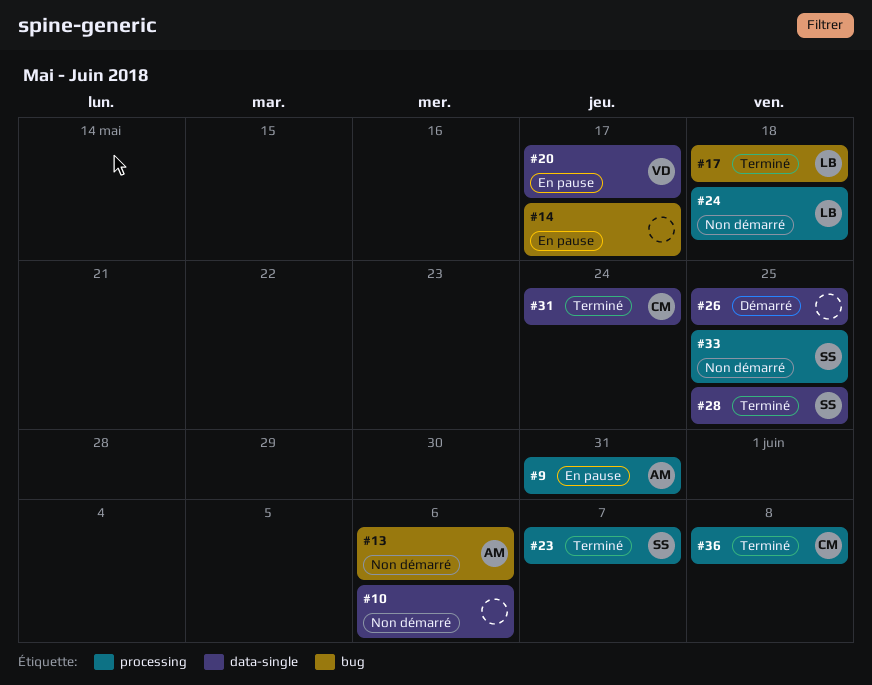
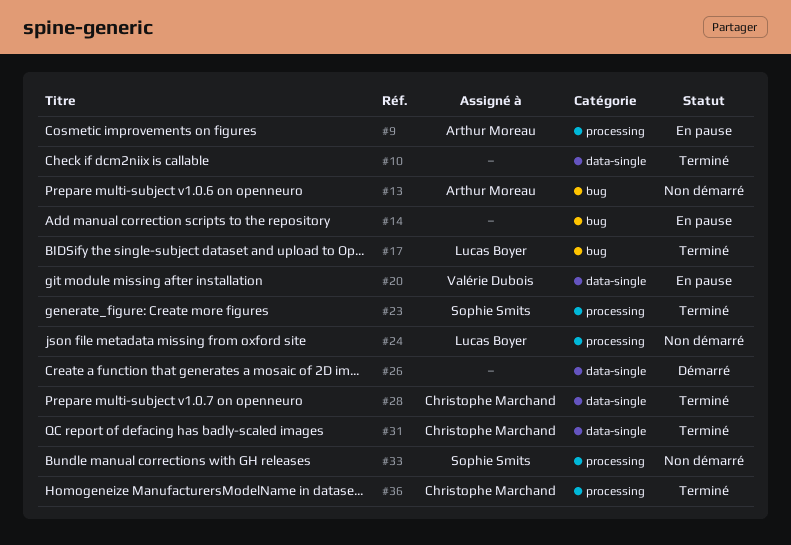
#10, status: Non démarré -> Terminé
#28, owner: Sophie Smits -> Christophe Marchand

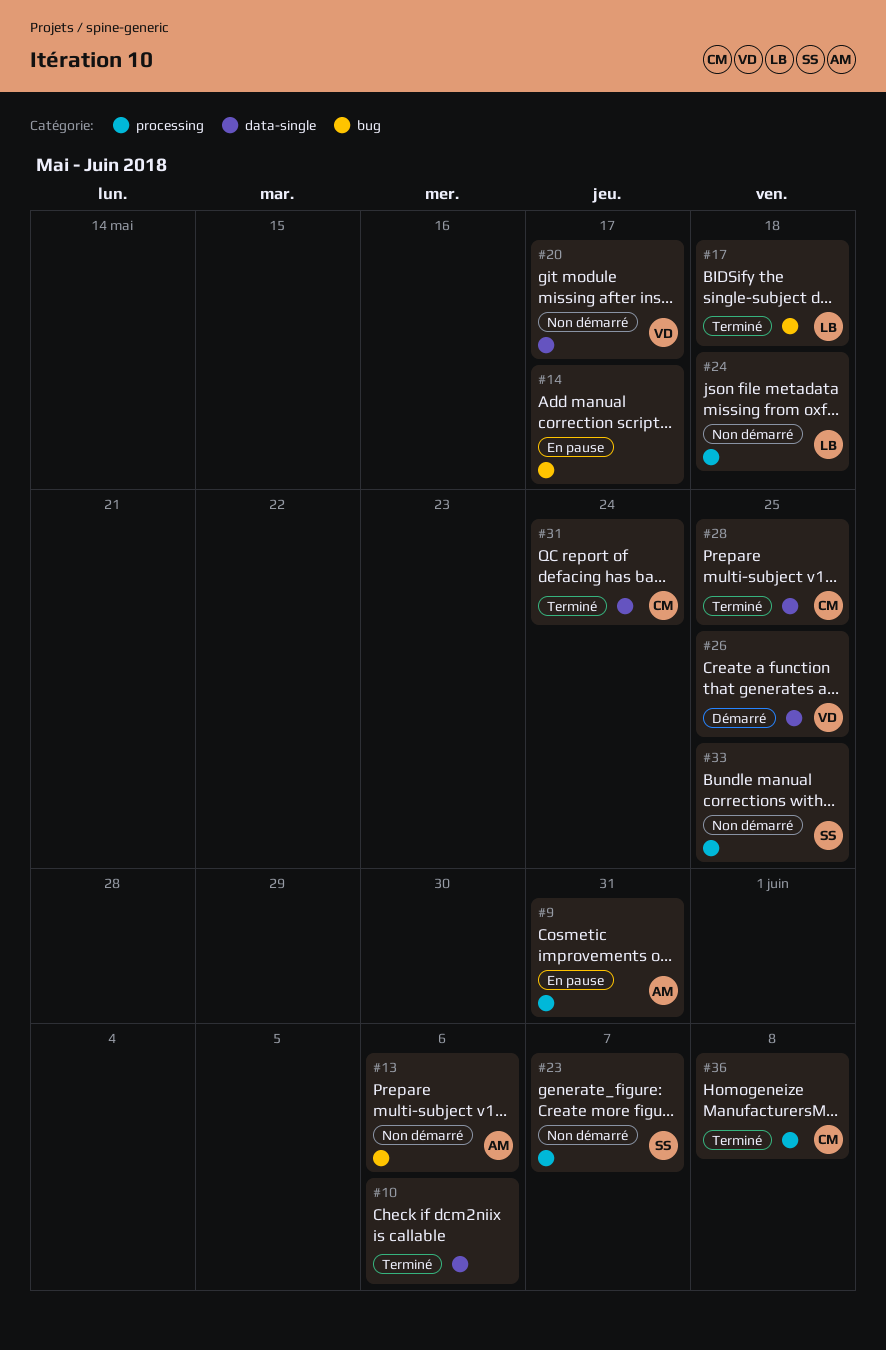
#20, status: En pause -> Non démarré
#23, status: Terminé -> Non démarré
#26, owner: none -> Valérie Dubois

